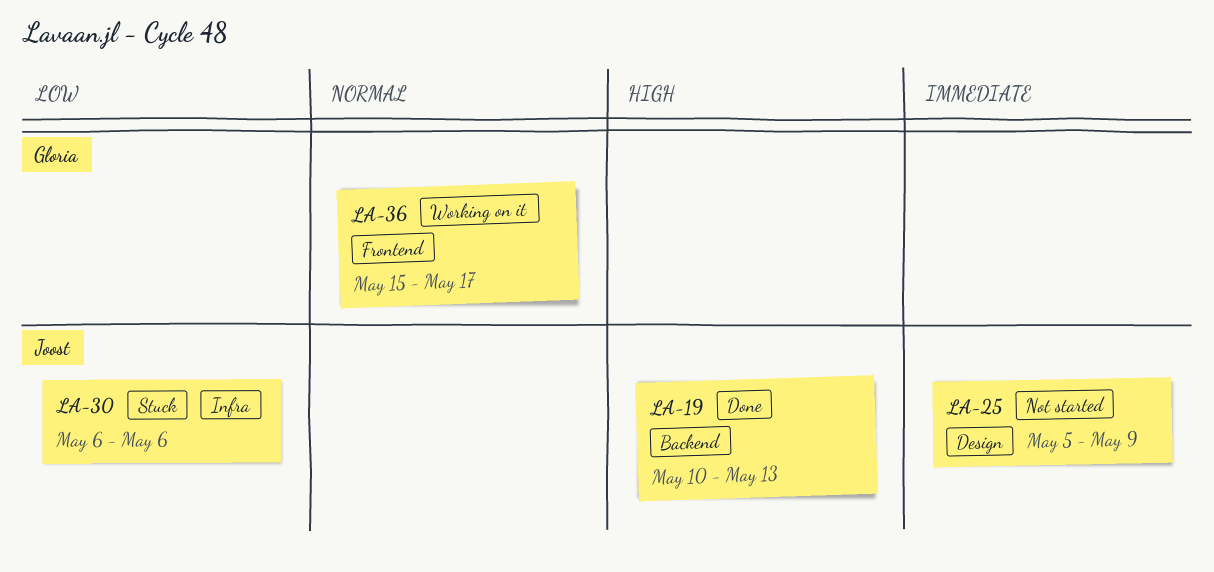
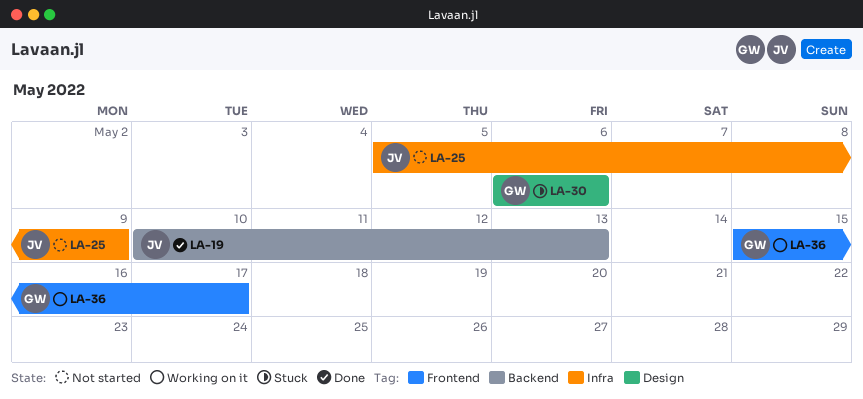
LA-25, label: Design -> Infra
LA-30, owner: Joost -> Gloria
LA-30, label: Infra -> Design

